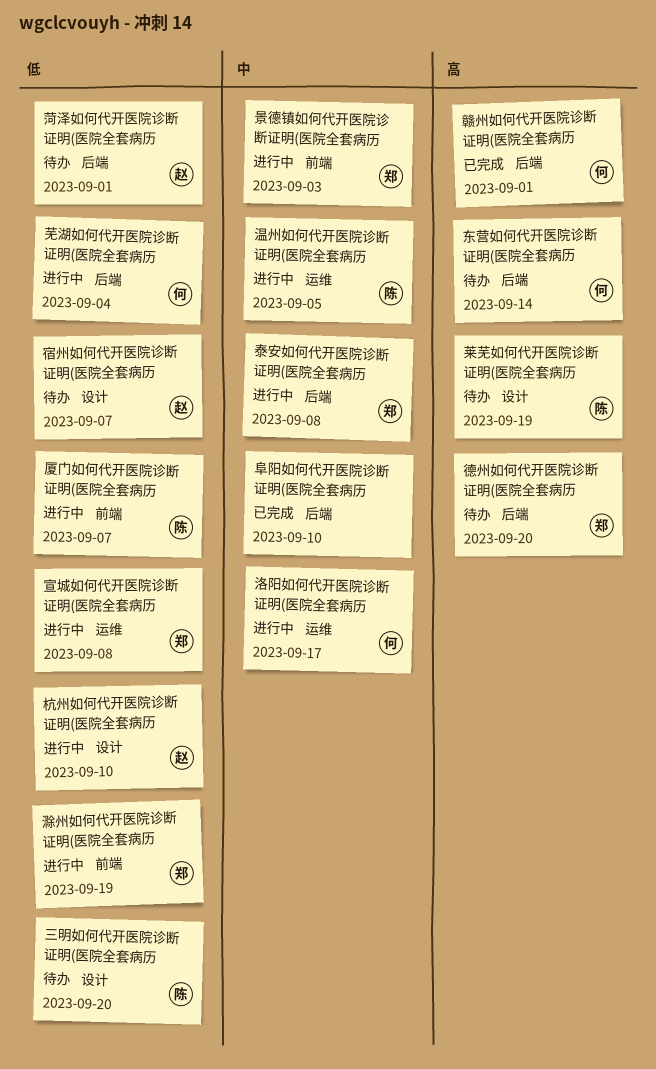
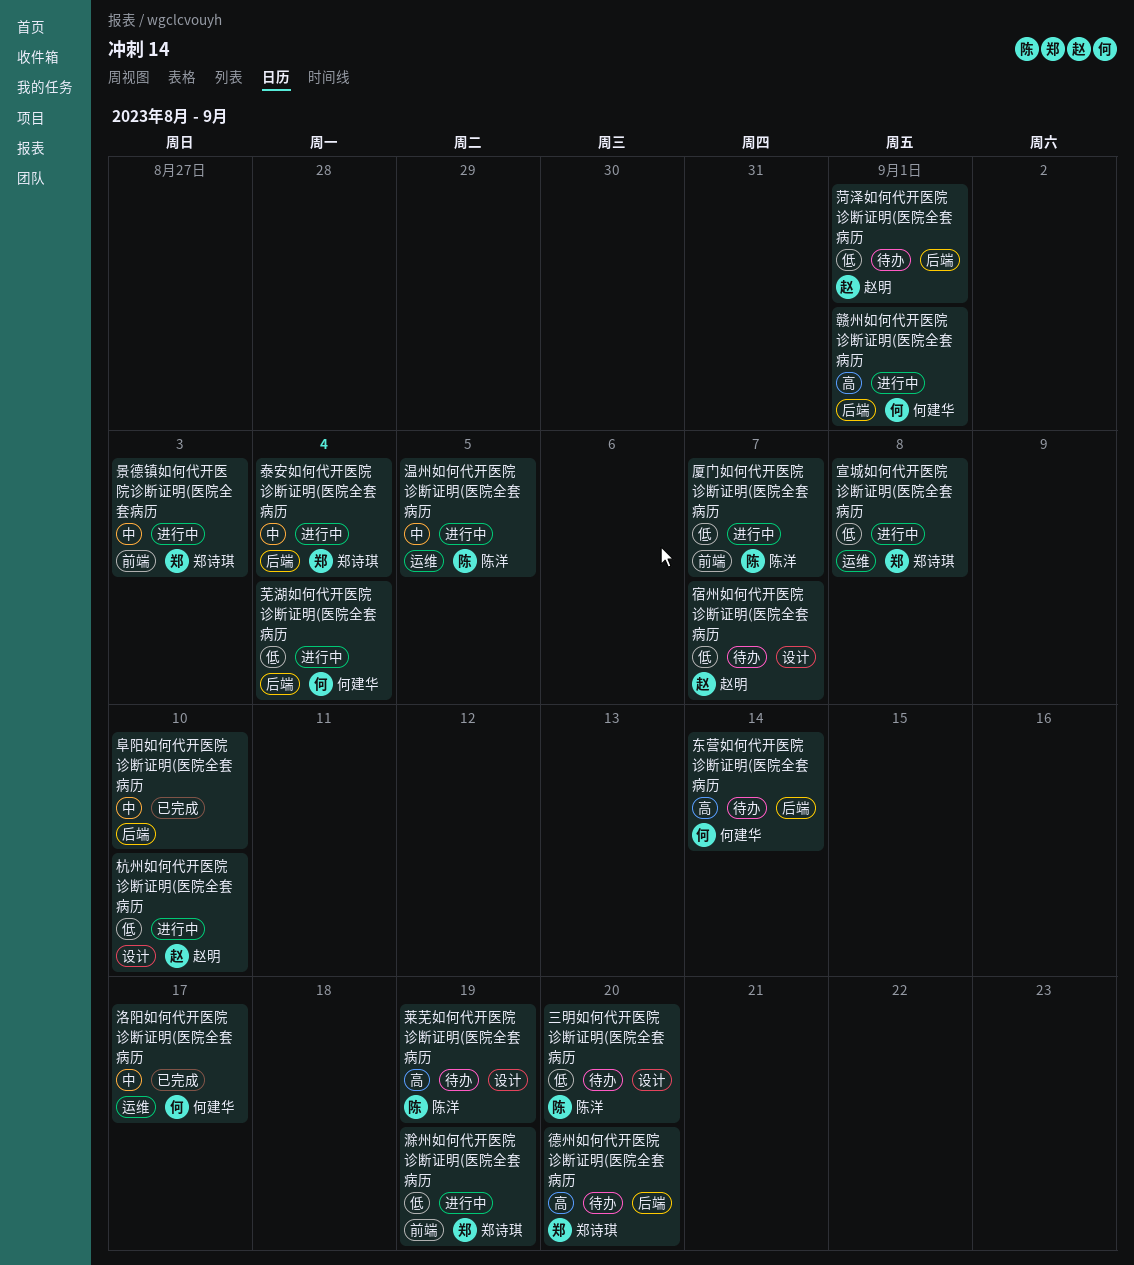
泰安如何代开医院诊断证明(医院全套病历, due: Sep 8 -> Sep 4
洛阳如何代开医院诊断证明(医院全套病历, status: 进行中 -> 已完成
赣州如何代开医院诊断证明(医院全套病历, status: 已完成 -> 进行中

